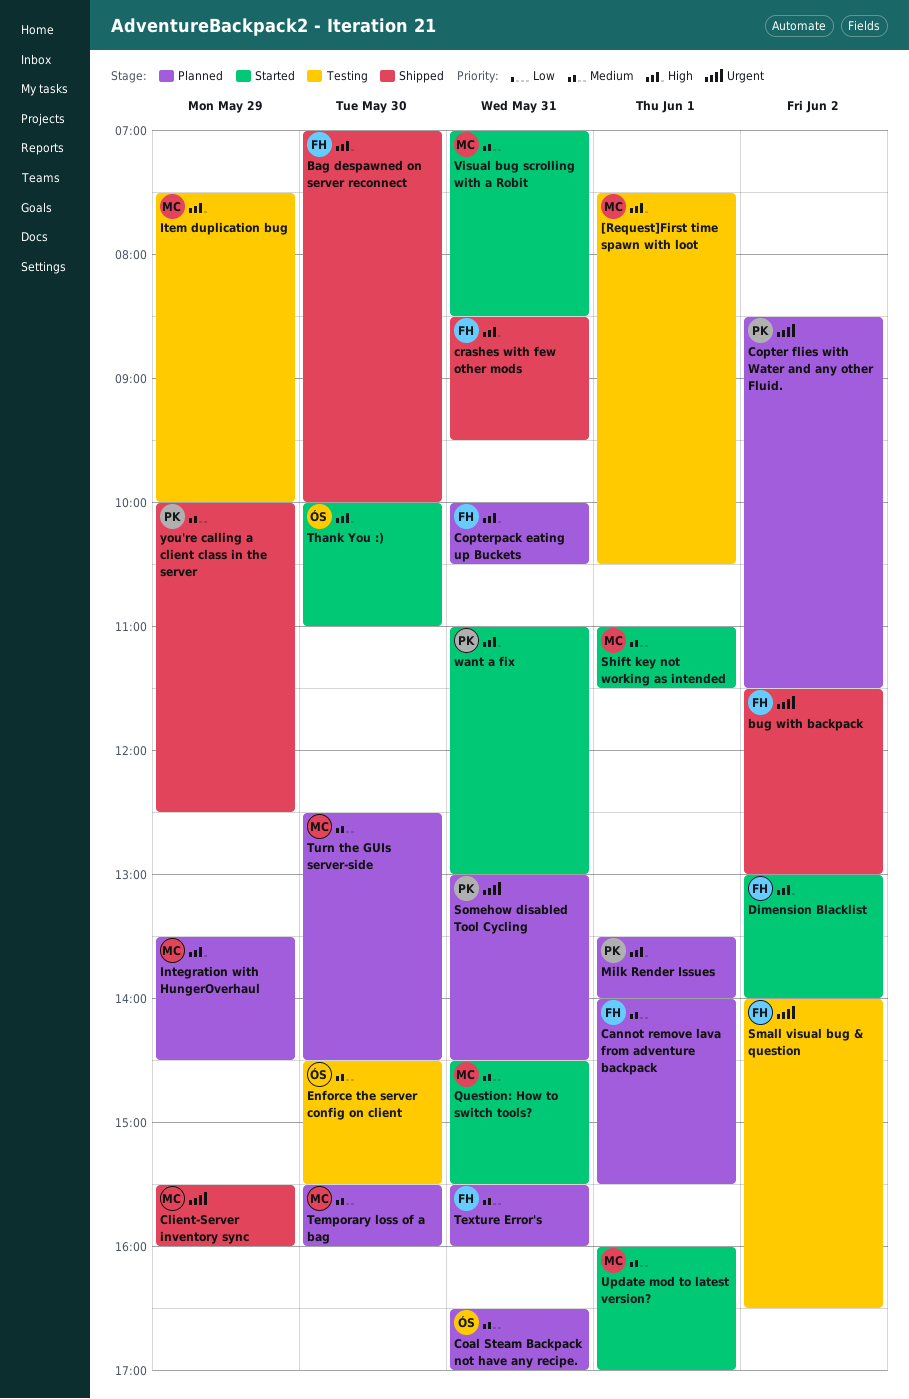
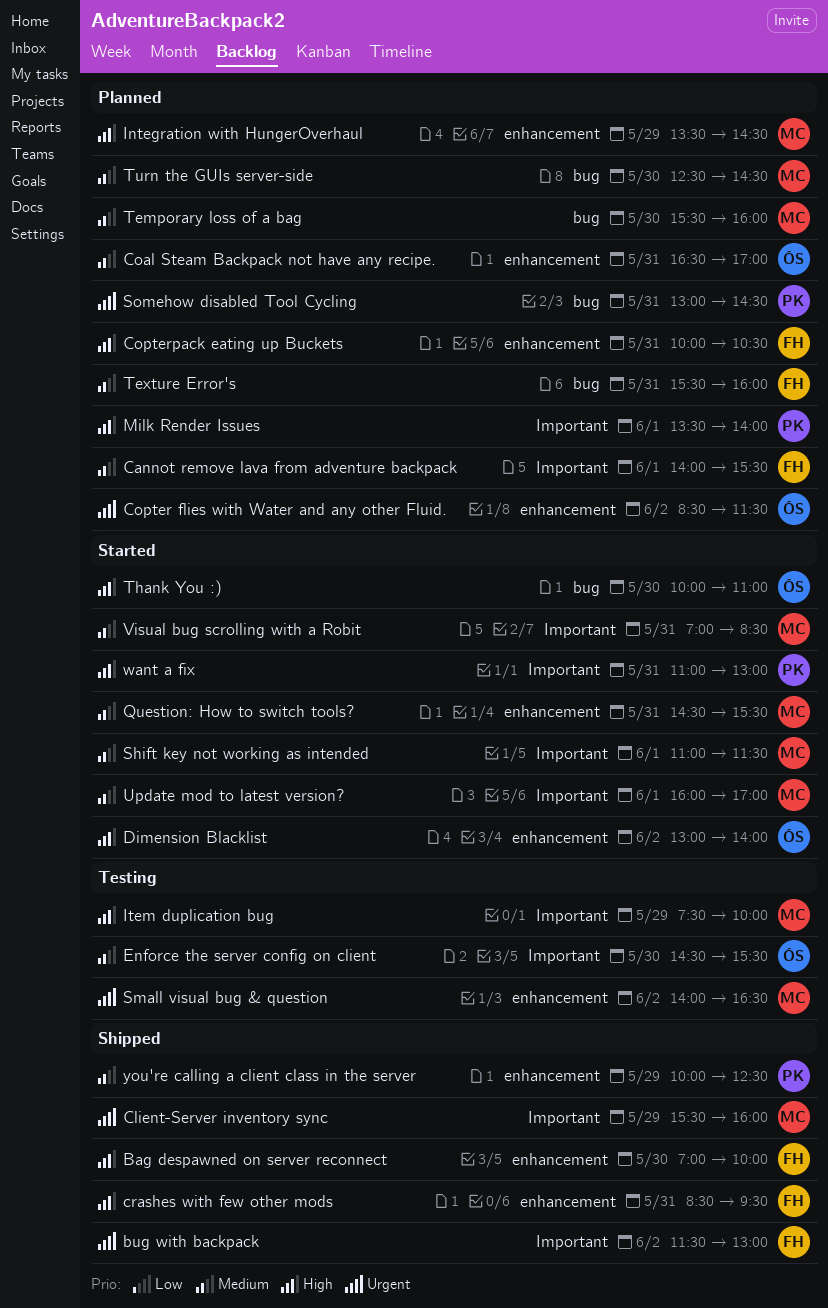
[Request]First time spawn with loot: present -> none
Copter flies with Water and any other Fluid., owner: PK -> ÓS
Dimension Blacklist, owner: FH -> ÓS
Small visual bug & question, owner: FH -> MC

